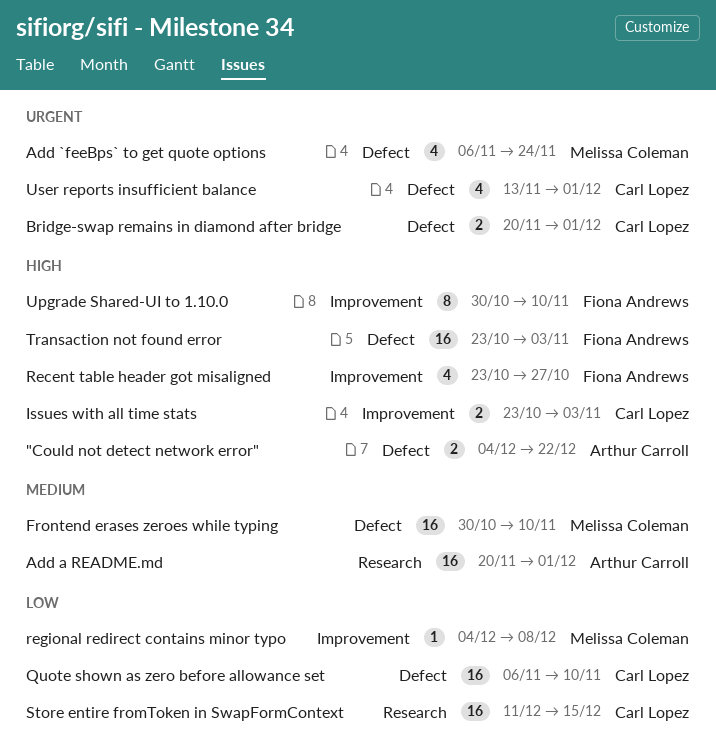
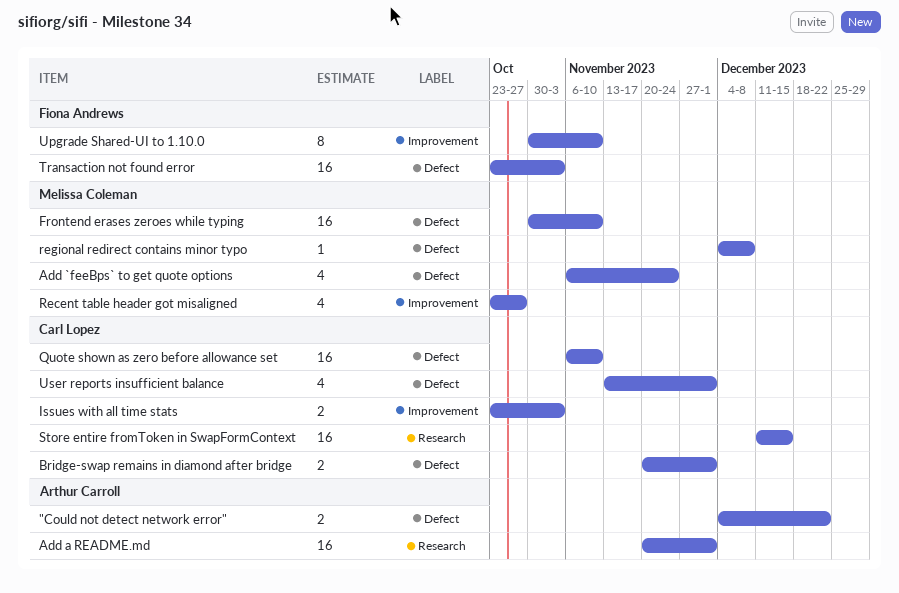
Recent table header got misaligned, owner: Fiona Andrews -> Melissa Coleman
regional redirect contains minor typo, label: Improvement -> Defect

